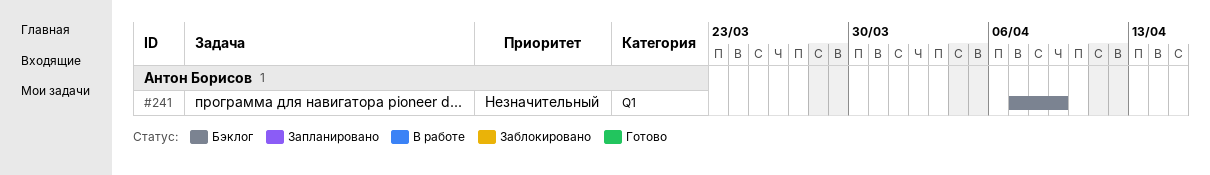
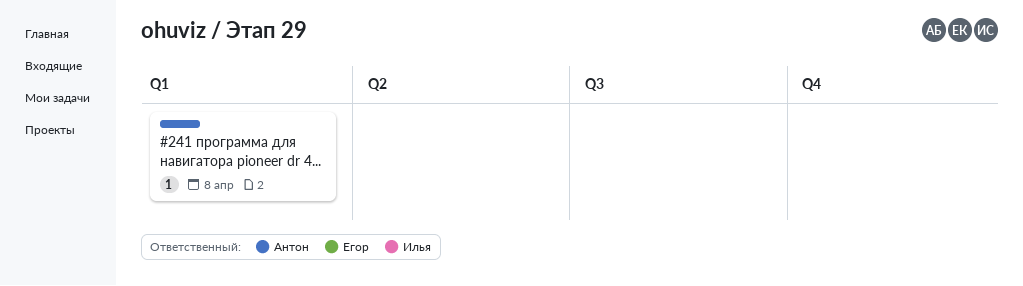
#241, due: Apr 9 -> Apr 8

